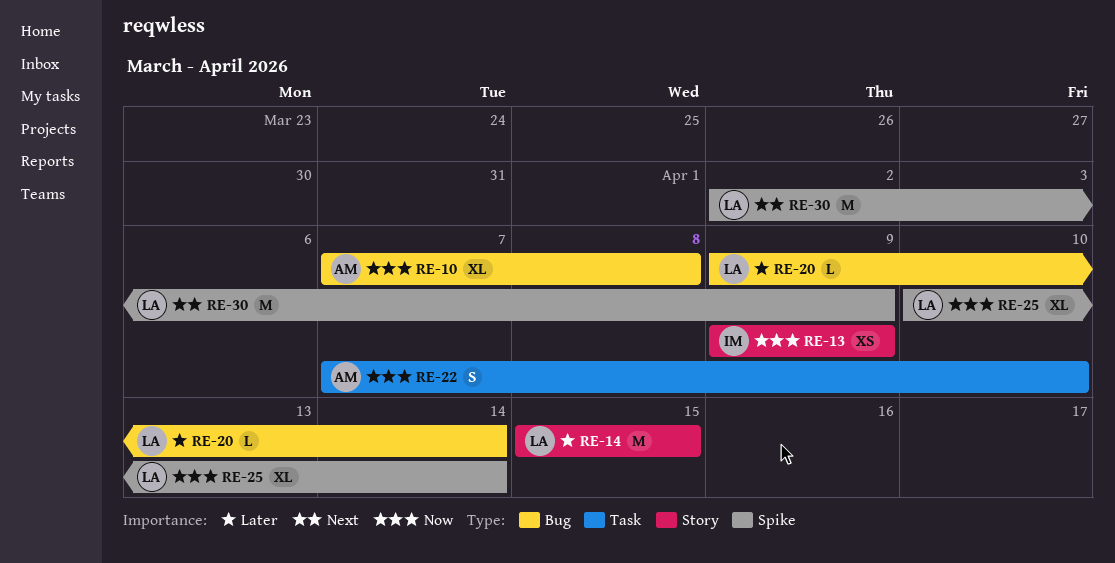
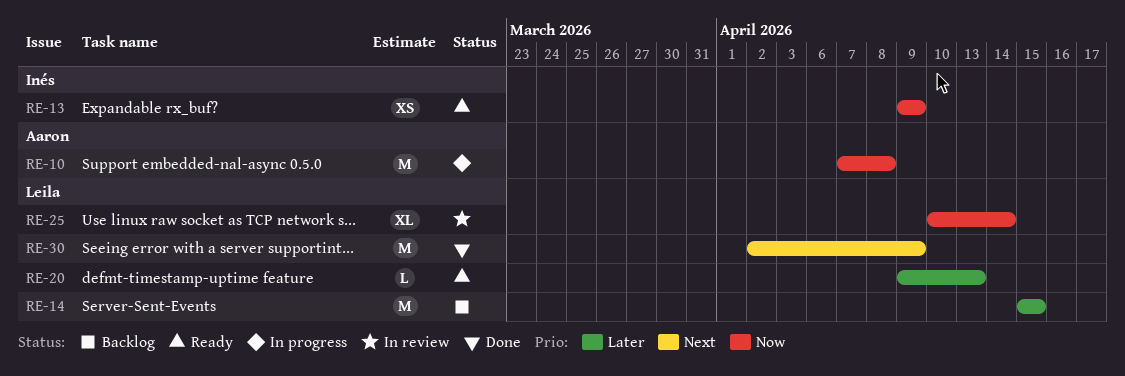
RE-10, estimate: XL -> M
RE-20, due: Apr 14 -> Apr 13
RE-22: present -> none

